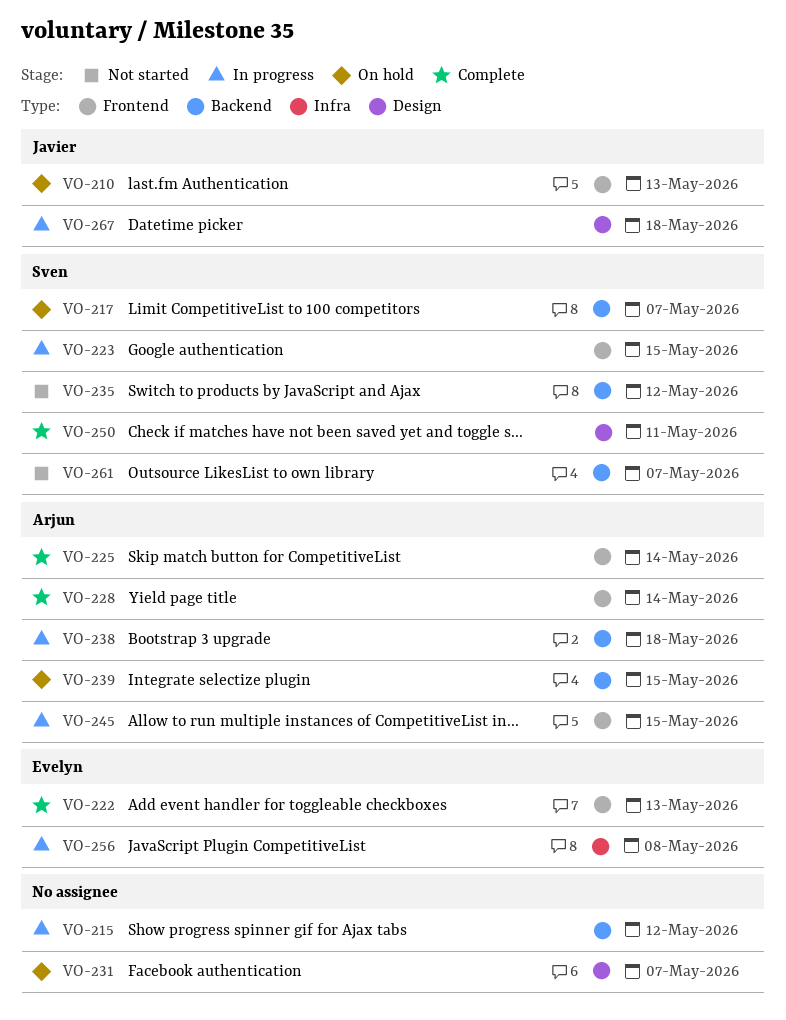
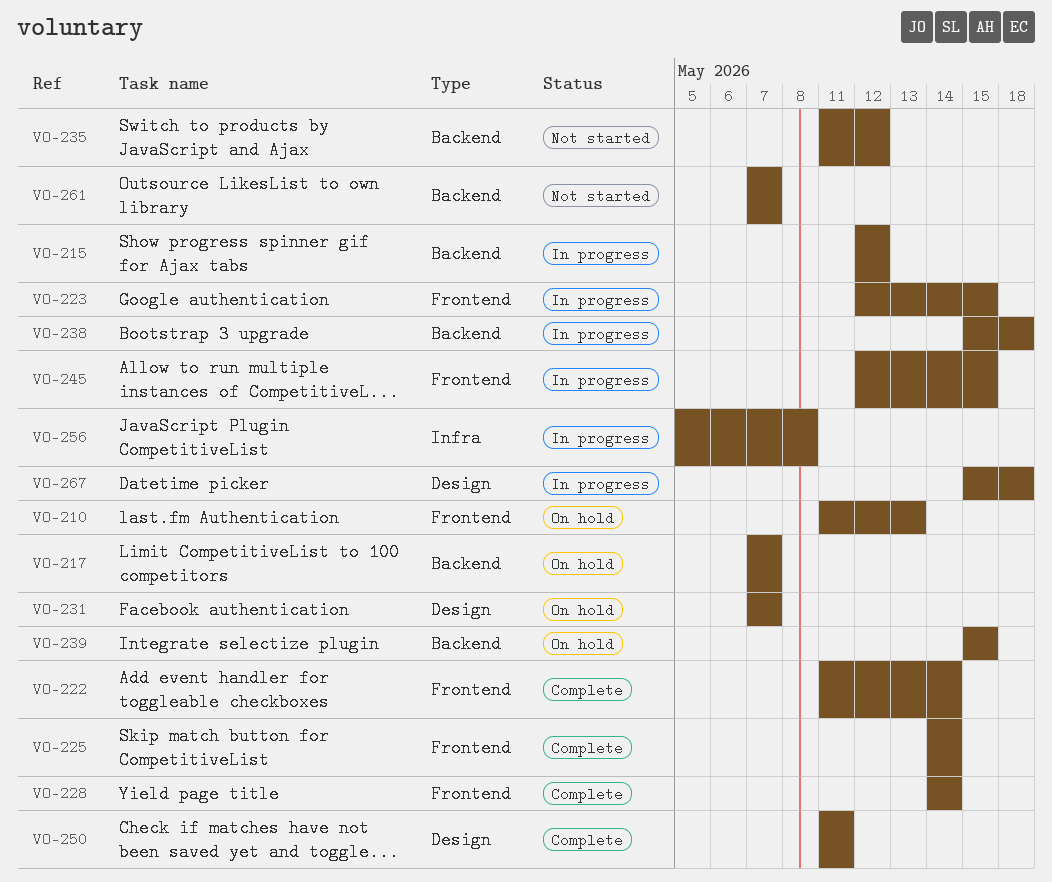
VO-222, due: May 13 -> May 14

